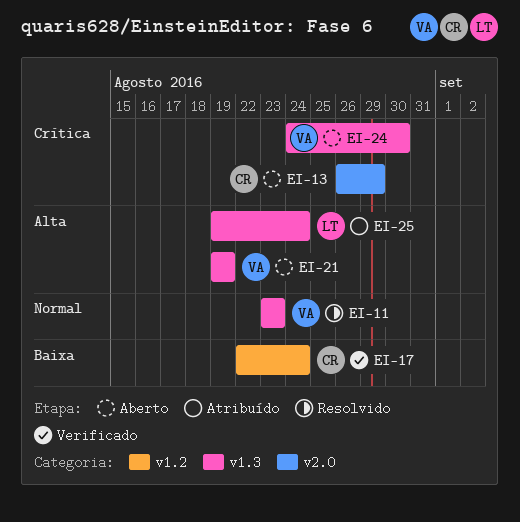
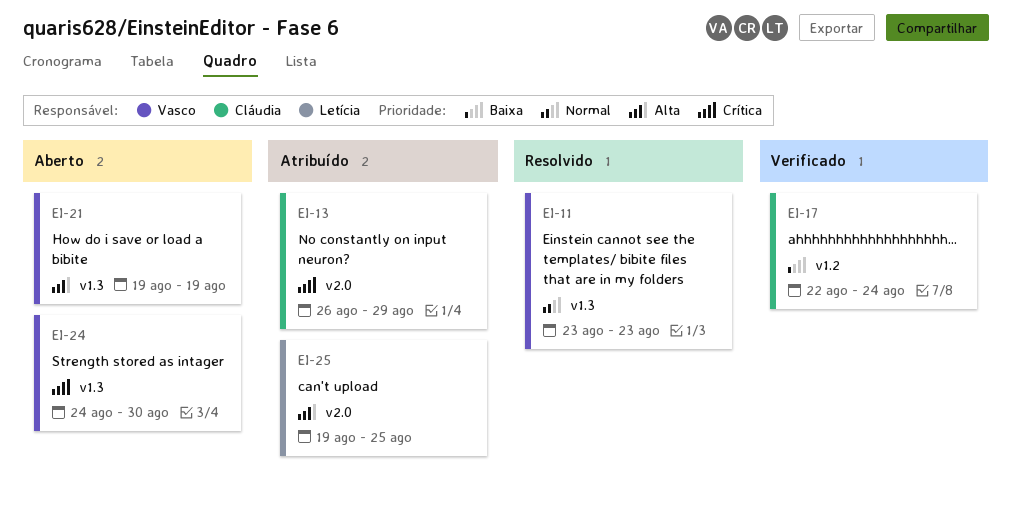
EI-13, status: Aberto -> Atribuído
EI-25, label: v1.3 -> v2.0
EI-25, due: Aug 24 -> Aug 25

